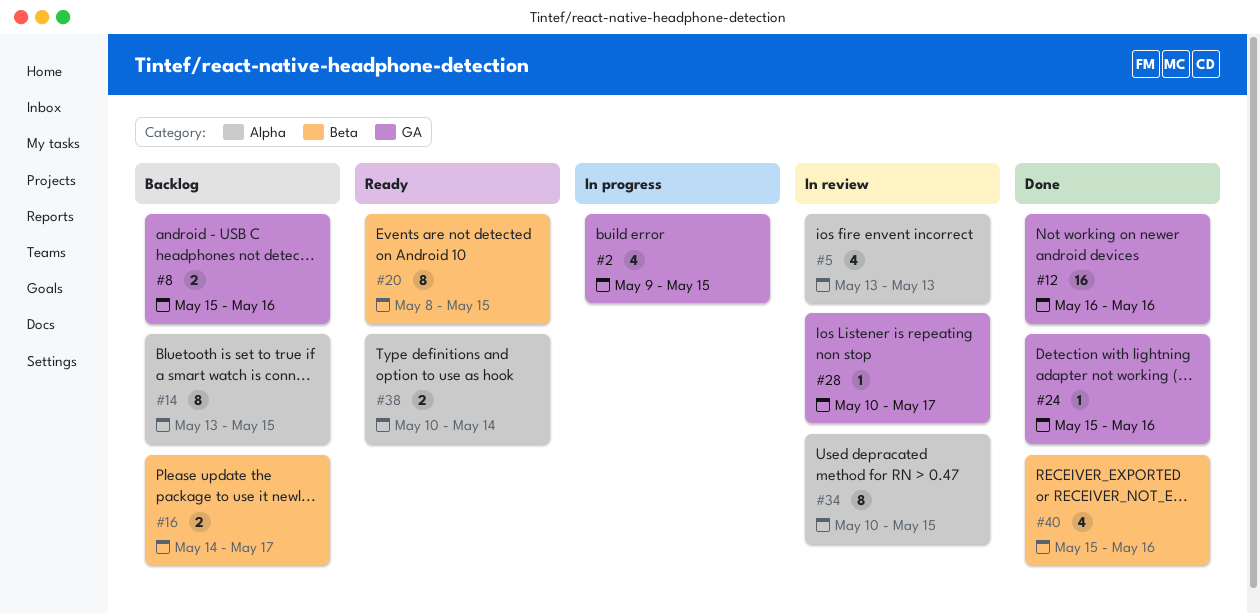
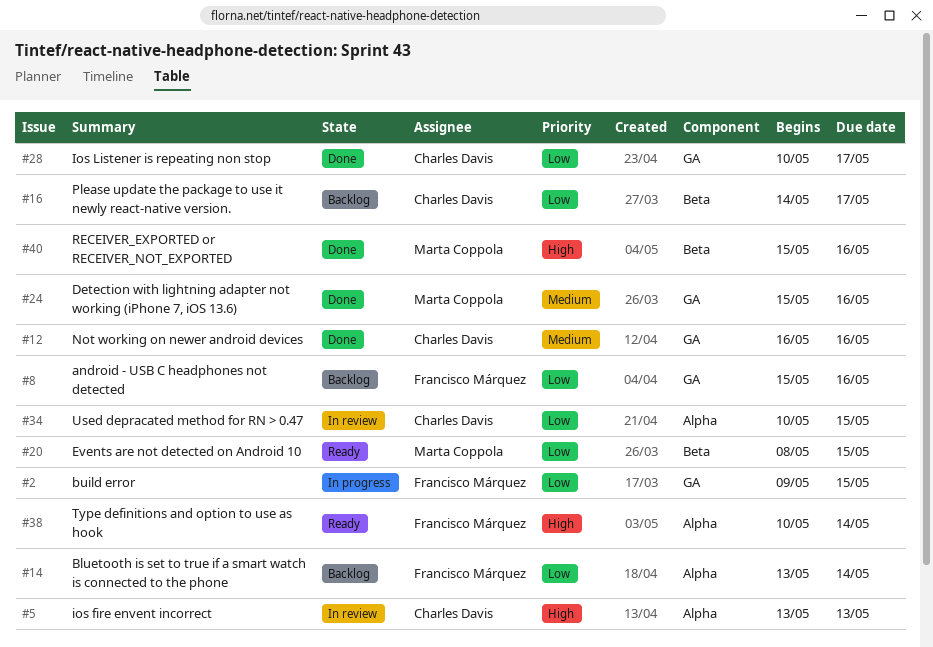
#14, due: May 15 -> May 14
#28, status: In review -> Done

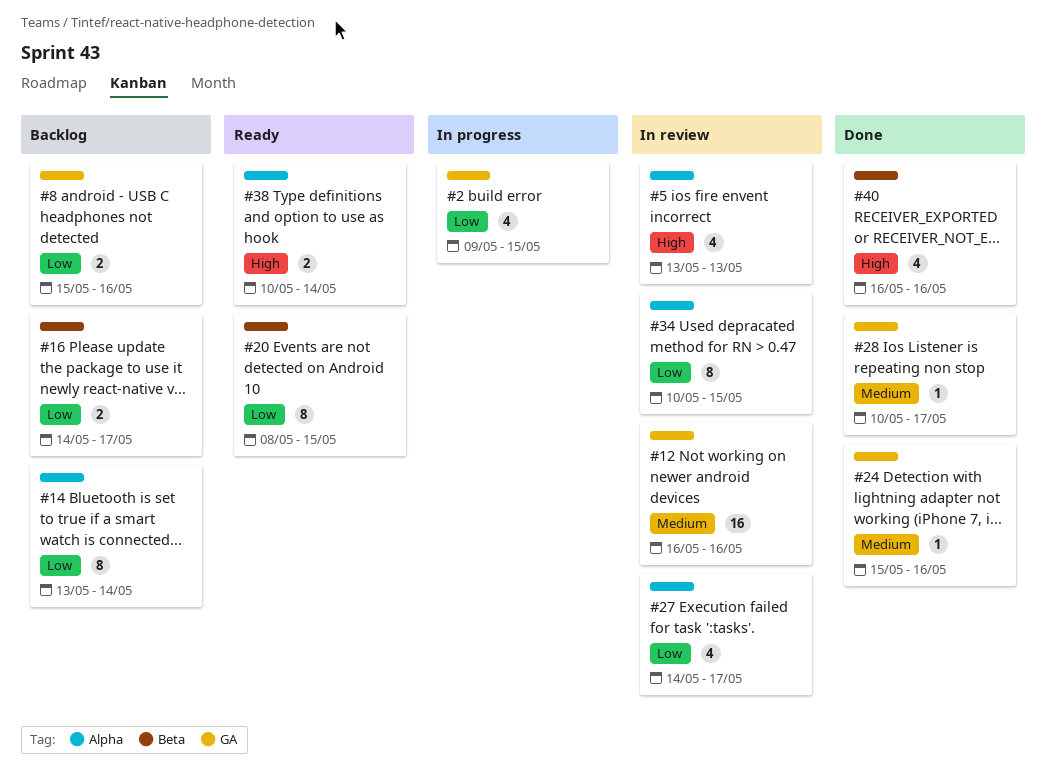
#12, status: Done -> In review
#27: none -> present
#28, priority: Low -> Medium
#40, start: May 15 -> May 16

